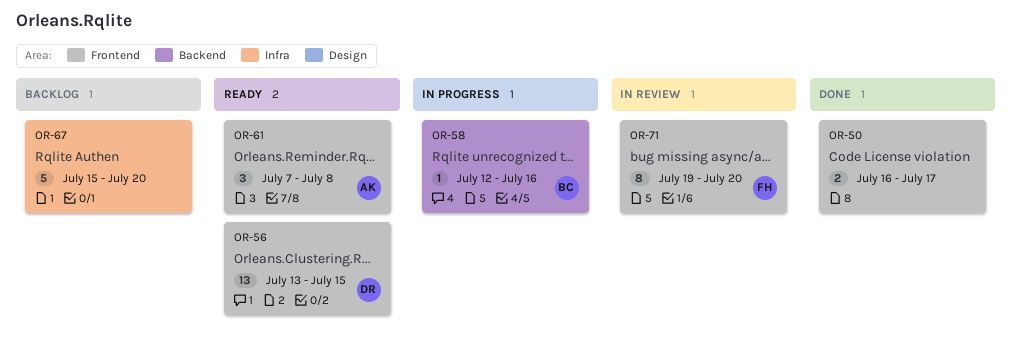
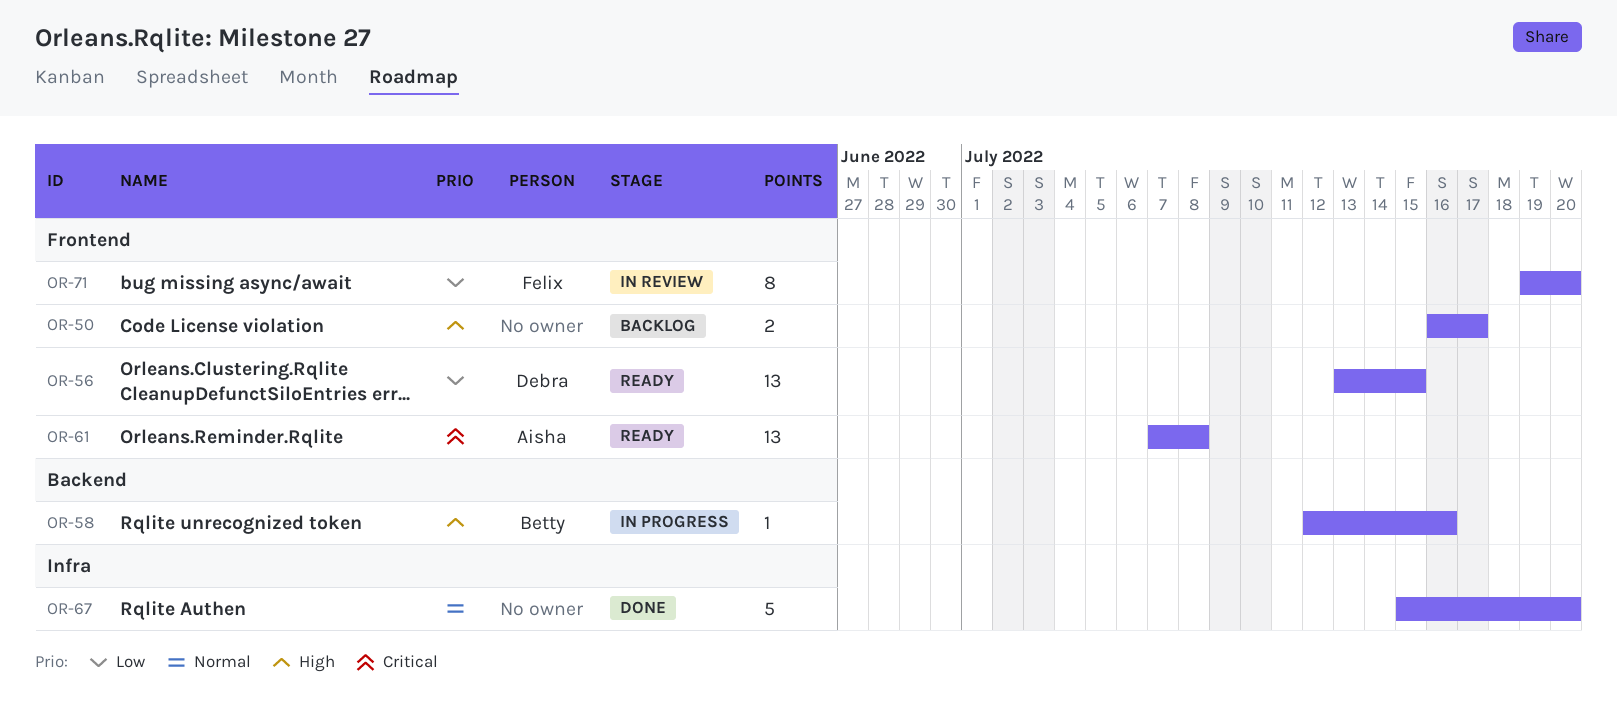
OR-50, status: Done -> Backlog
OR-61, estimate: 3 -> 13
OR-67, status: Backlog -> Done

